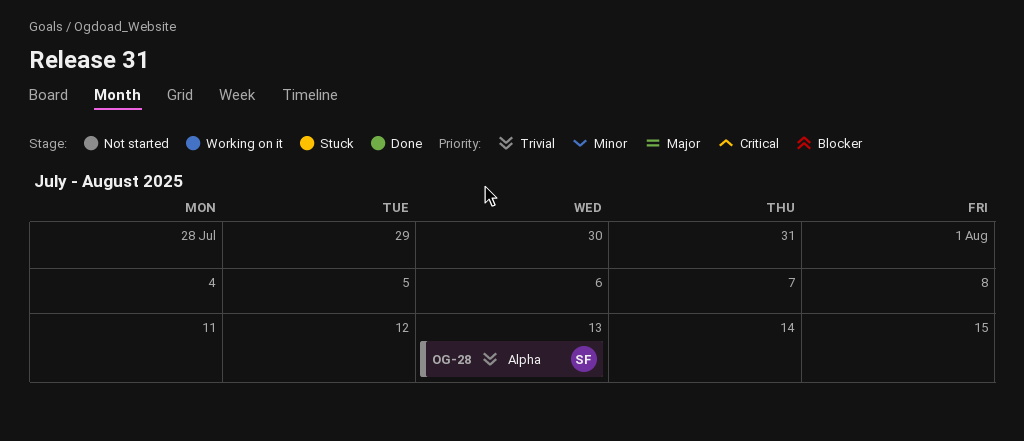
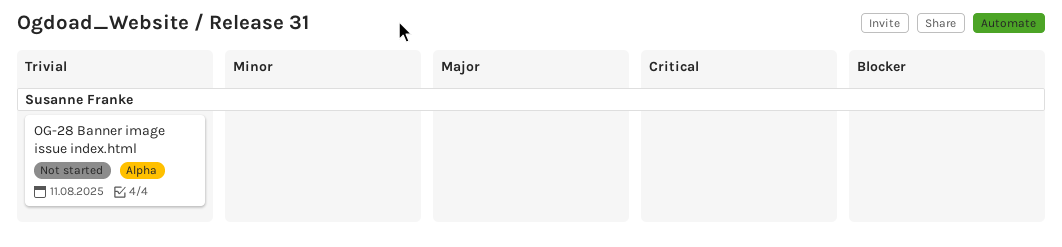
OG-28, due: Aug 13 -> Aug 11

